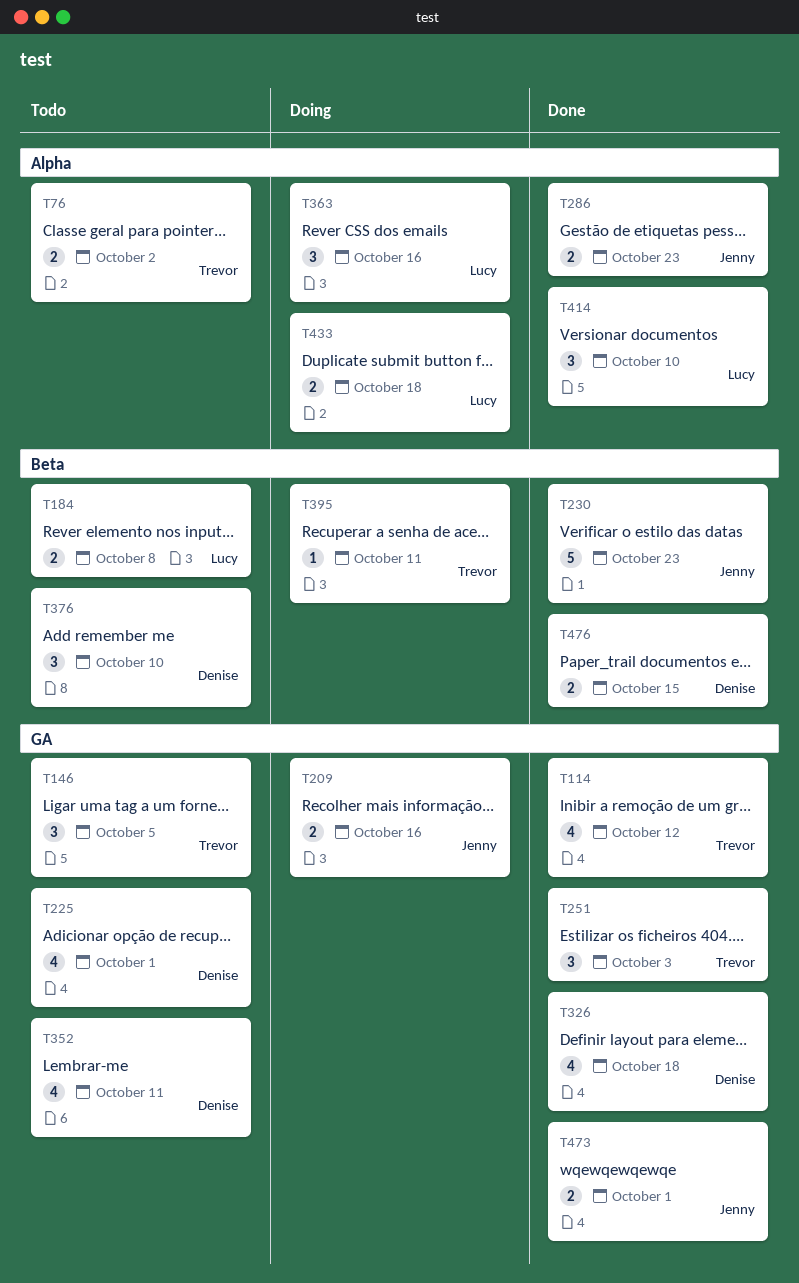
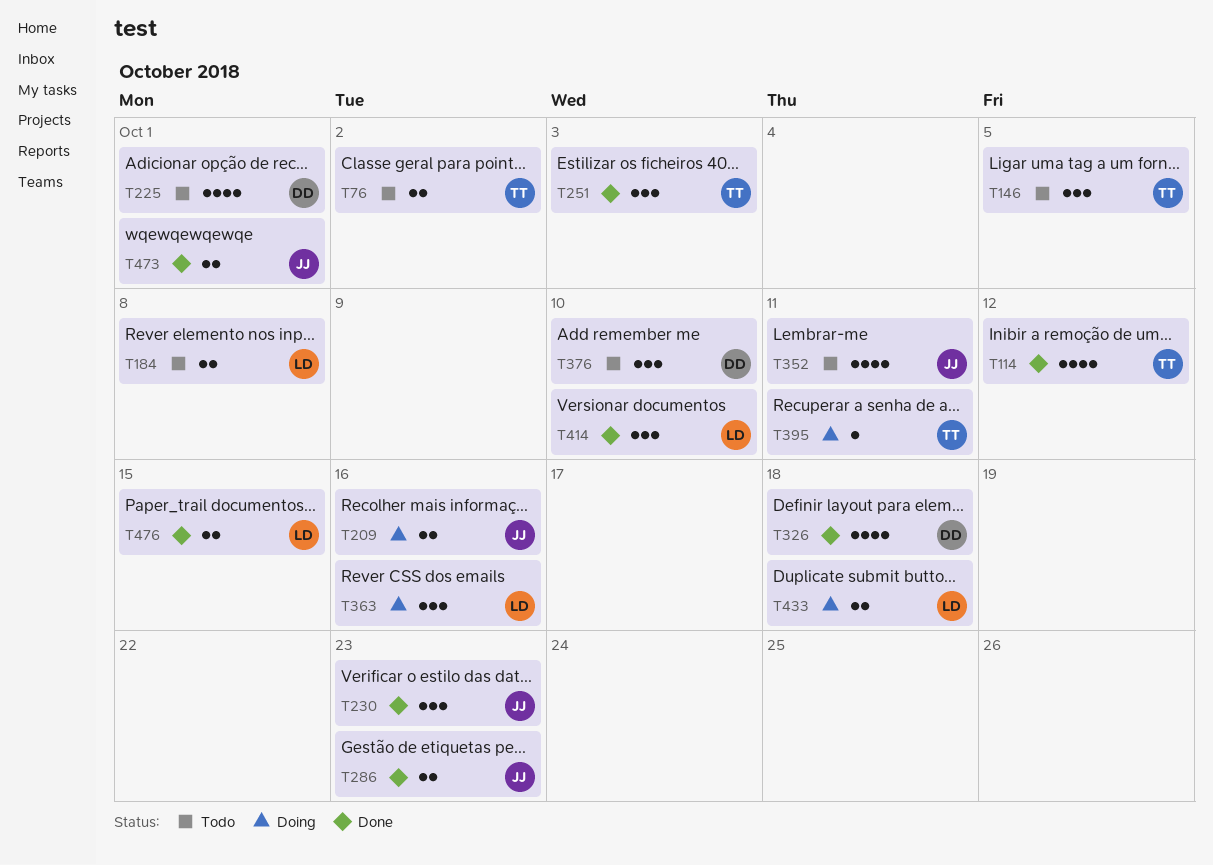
T230, estimate: 5 -> 3
T352, owner: Denise -> Jenny
T476, owner: Denise -> Lucy

